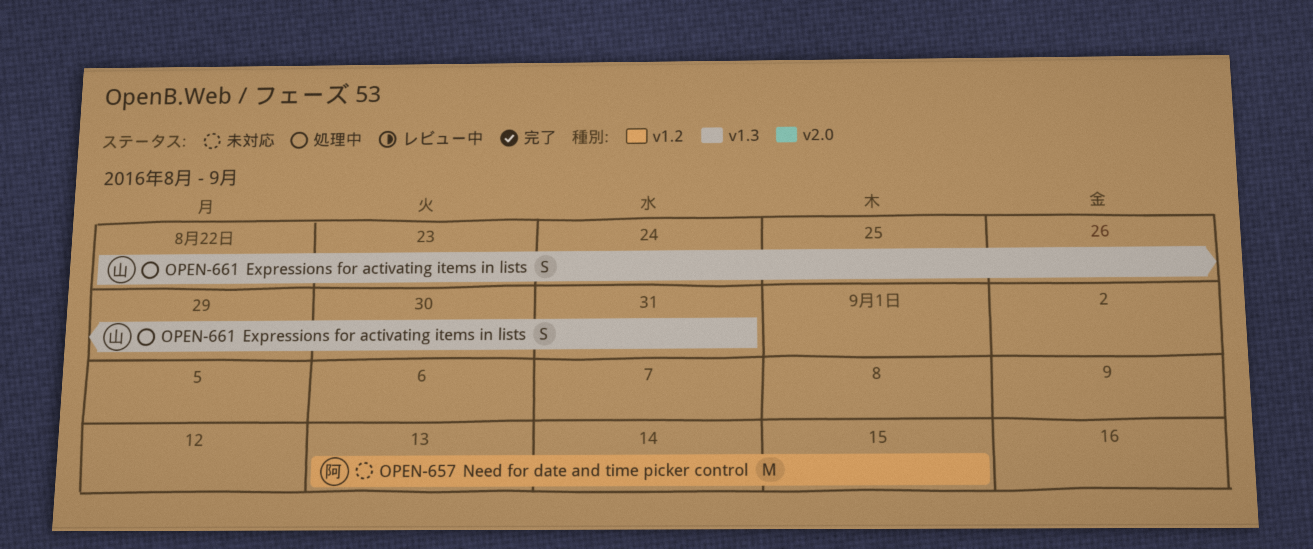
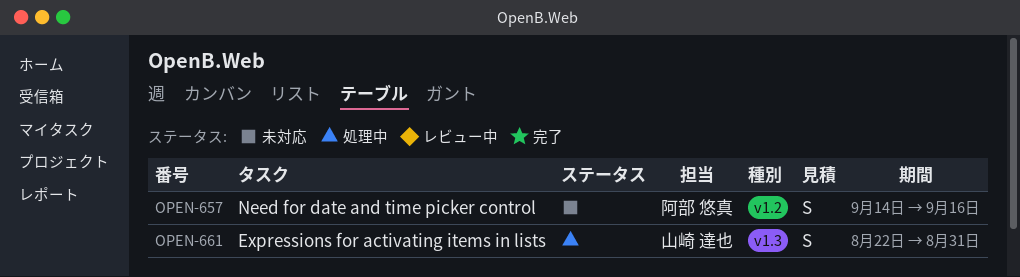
OPEN-657, estimate: M -> S
OPEN-657, start: Sep 13 -> Sep 14
OPEN-657, due: Sep 15 -> Sep 16

